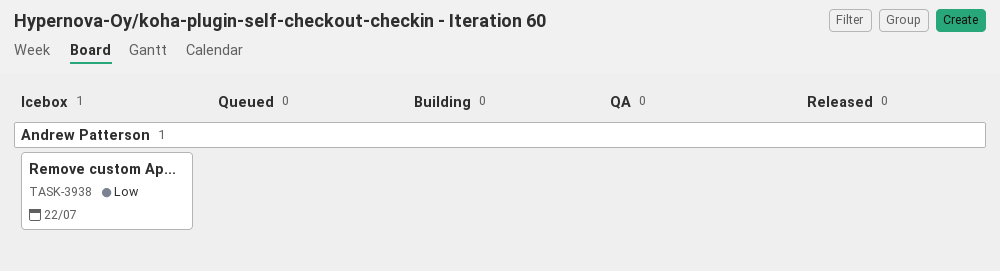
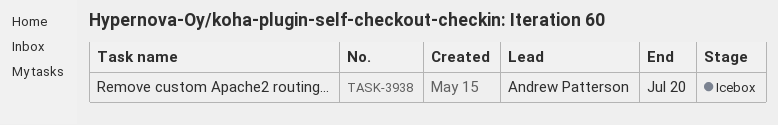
TASK-3938, due: Jul 22 -> Jul 20

